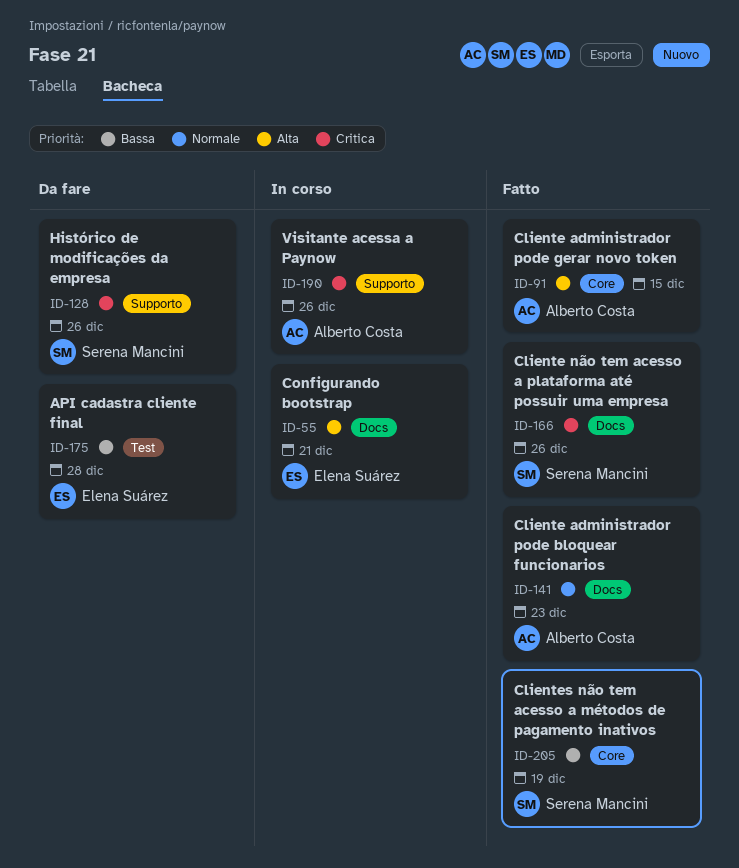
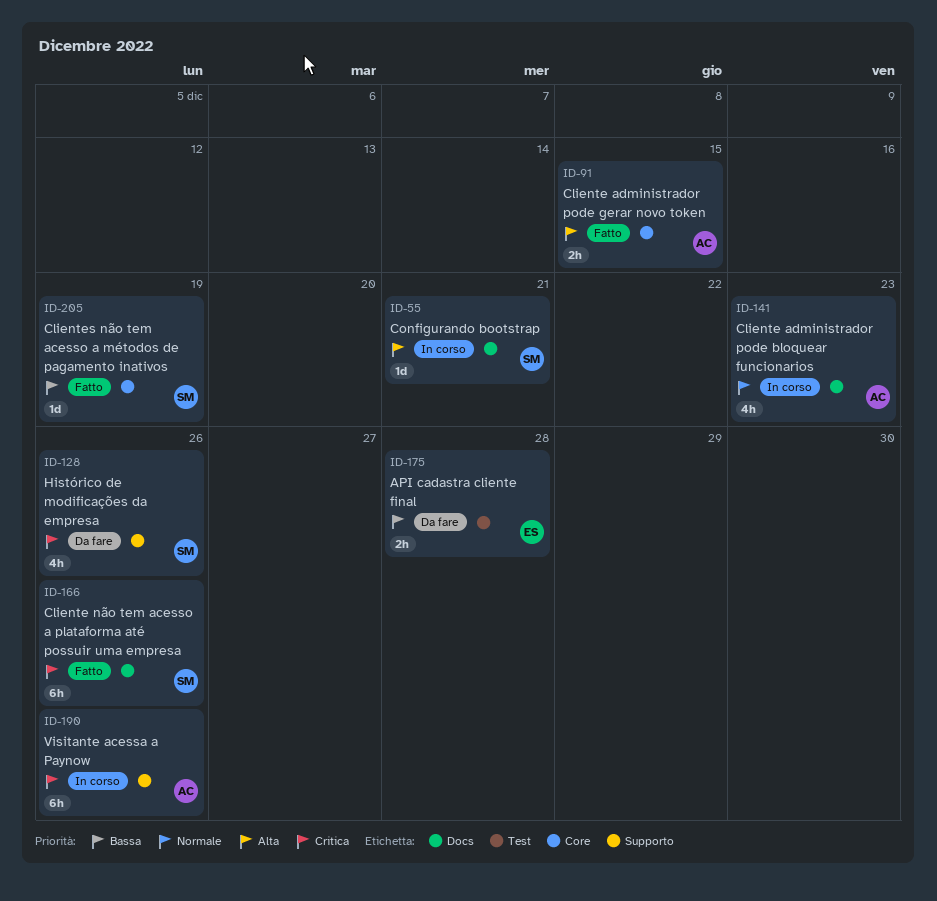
ID-55, owner: Elena Suárez -> Serena Mancini
ID-141, status: Fatto -> In corso

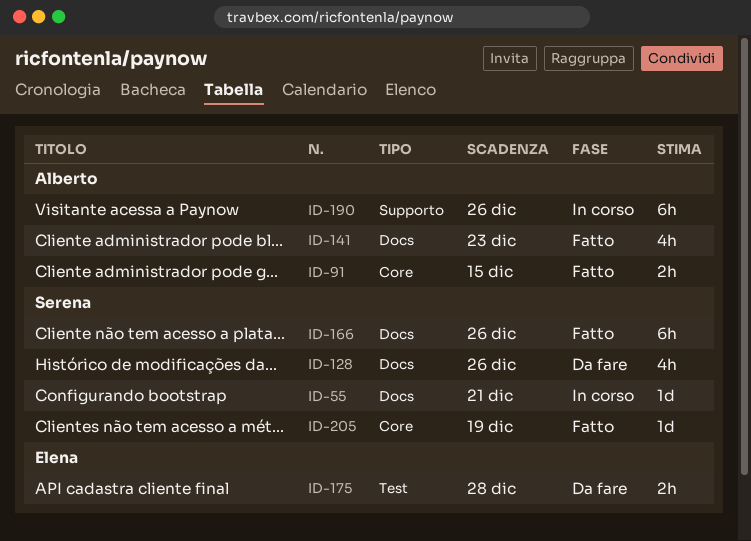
ID-128, label: Supporto -> Docs
ID-141, status: In corso -> Fatto

